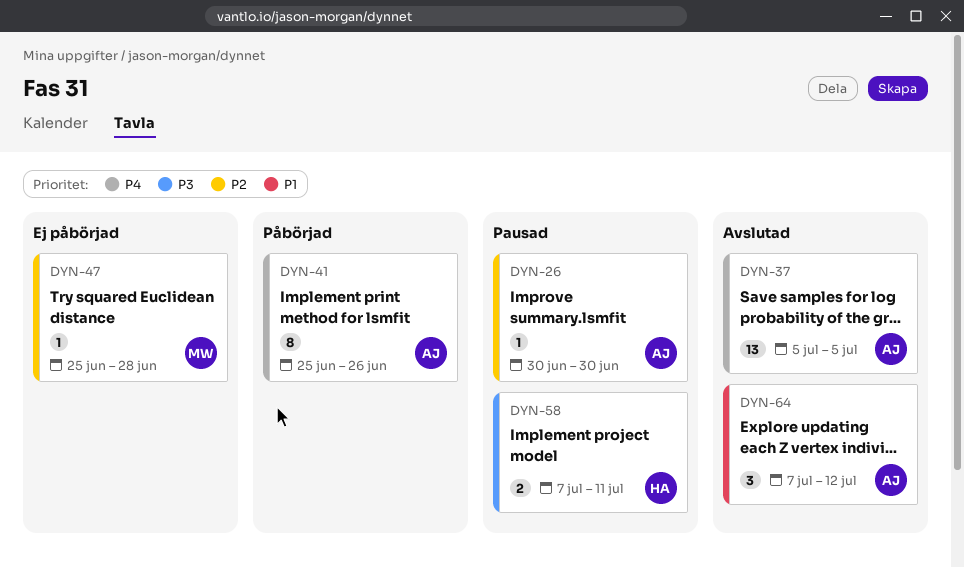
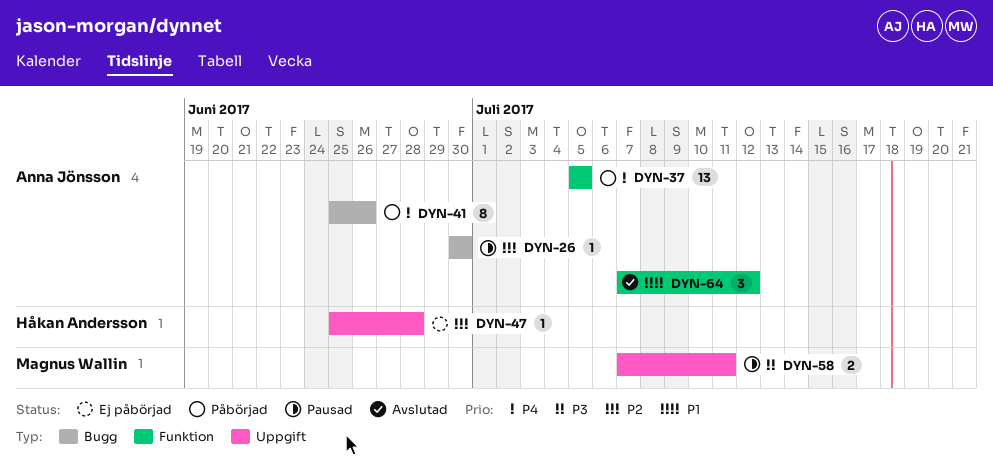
DYN-37, status: Avslutad -> Påbörjad
DYN-47, owner: Magnus Wallin -> Håkan Andersson
DYN-58, owner: Håkan Andersson -> Magnus Wallin

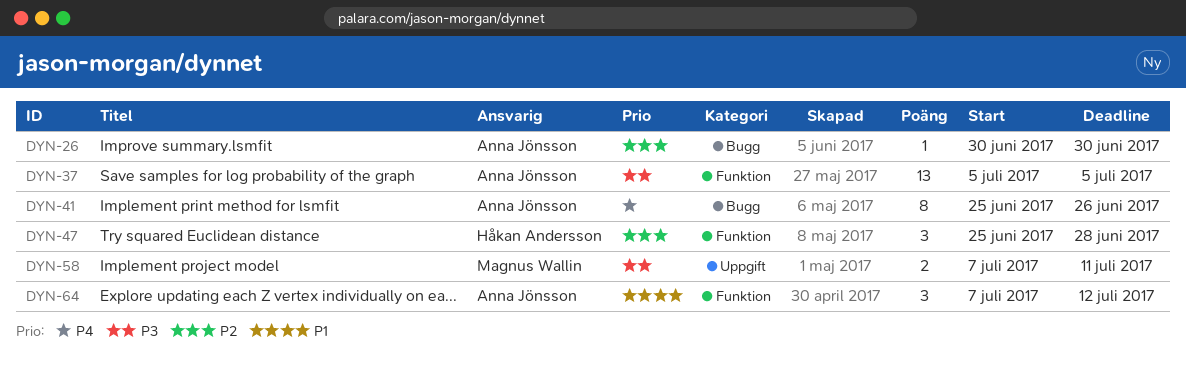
DYN-37, priority: P4 -> P3
DYN-47, label: Uppgift -> Funktion
DYN-47, estimate: 1 -> 3

